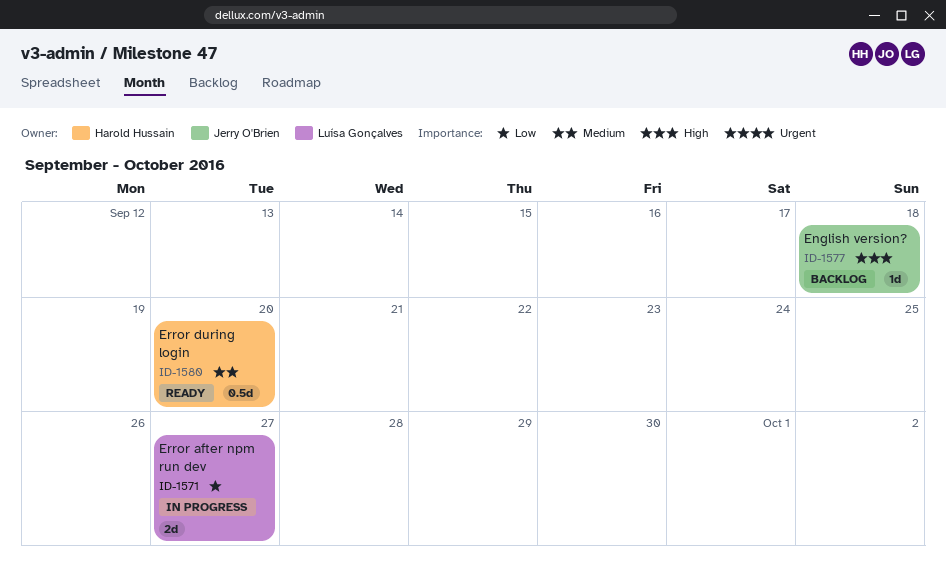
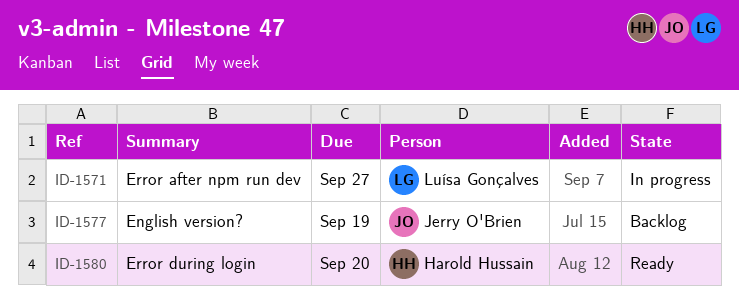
ID-1577, due: Sep 18 -> Sep 19

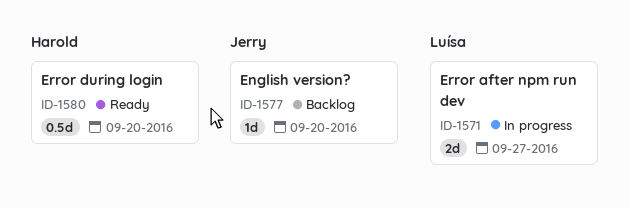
ID-1577, due: Sep 19 -> Sep 20

